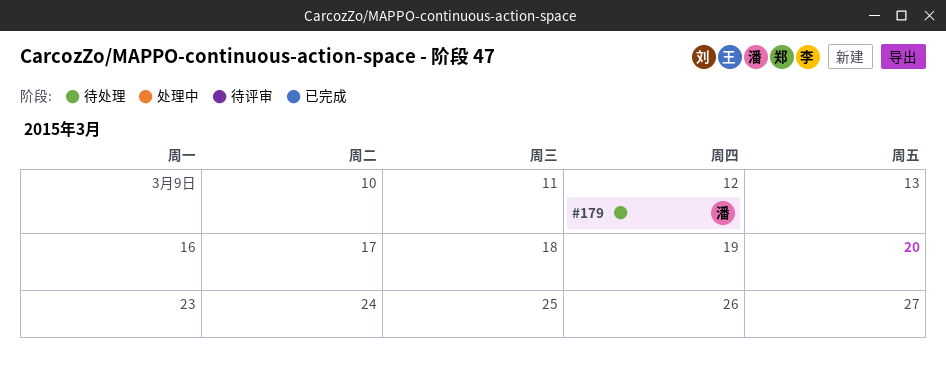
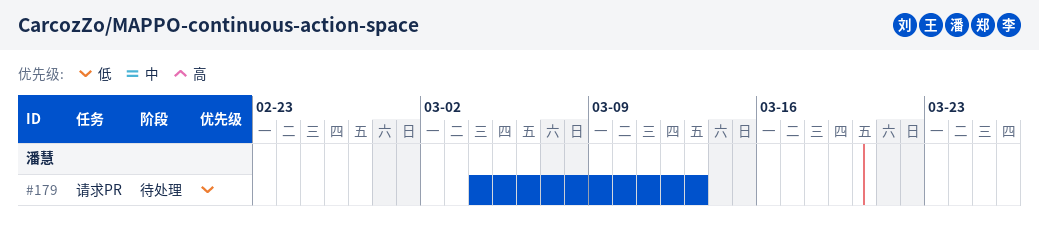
#179, due: Mar 12 -> Mar 13

